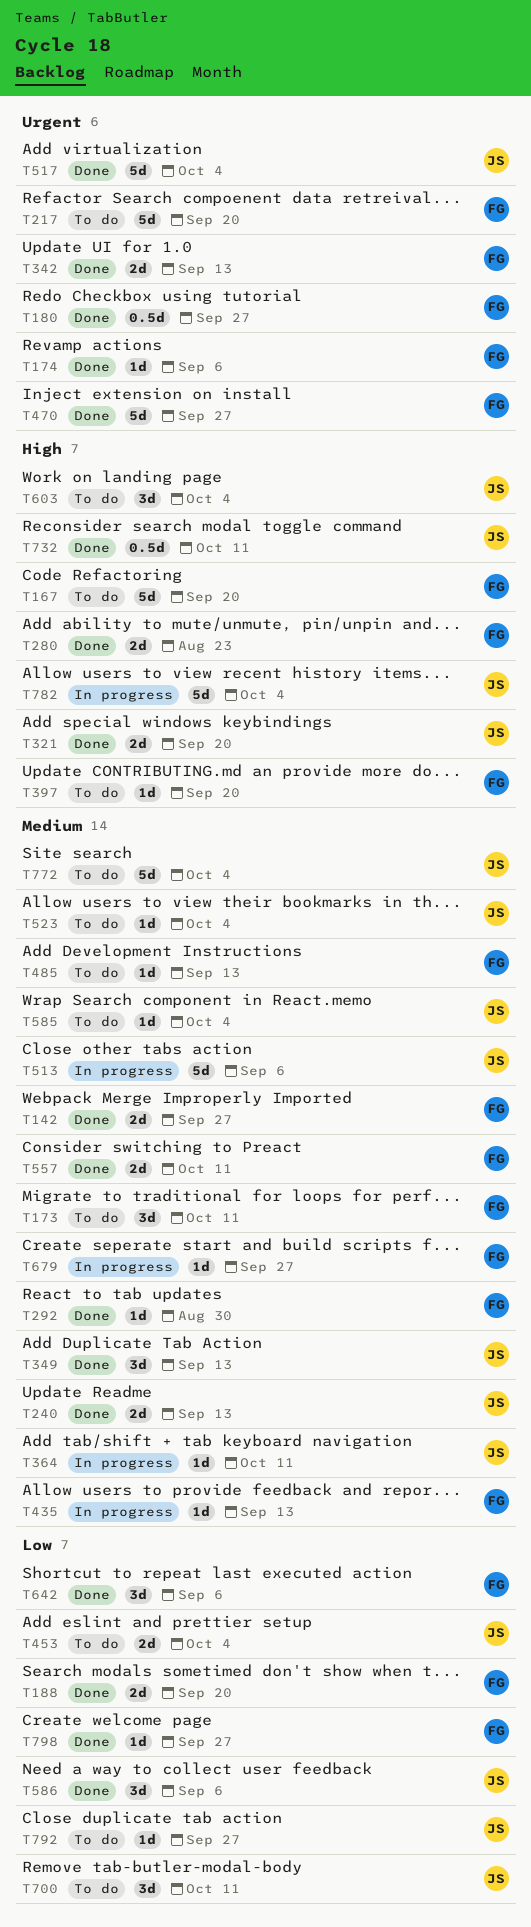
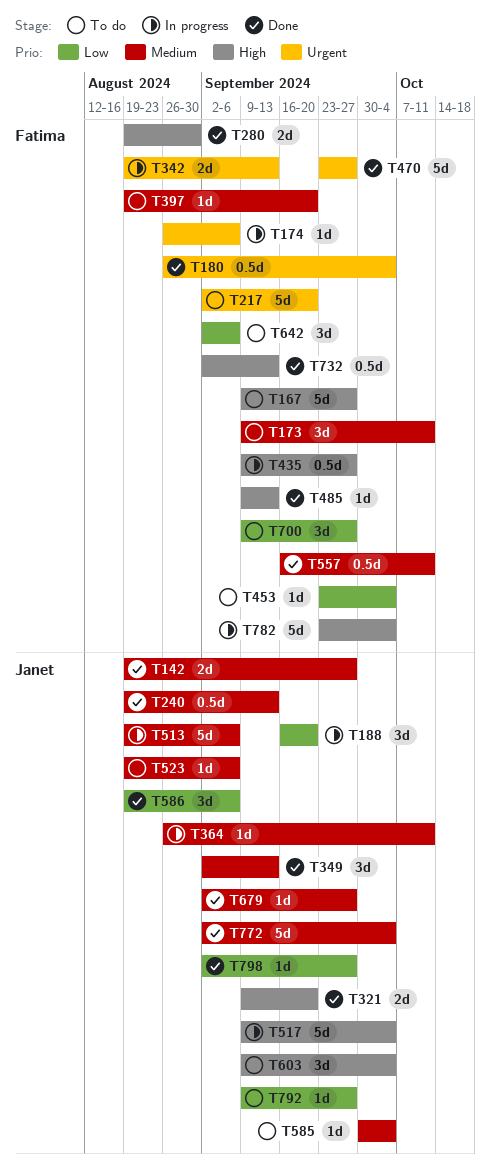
T142, owner: Fatima -> Janet
T167, due: Sep 20 -> Sep 27
T174, status: Done -> In progress
T180, due: Sep 27 -> Oct 4
T188, status: Done -> In progress
T188, owner: Fatima -> Janet
T188, estimate: 2d -> 3d
T240, estimate: 2d -> 0.5d
T280, due: Aug 23 -> Aug 30
T292: present -> none
T342, status: Done -> In progress
T397, priority: High -> Medium
T435, priority: Medium -> High
T435, estimate: 1d -> 0.5d
T435, due: Sep 13 -> Sep 27
T453, owner: Janet -> Fatima
T453, estimate: 2d -> 1d
T485, status: To do -> Done
T485, priority: Medium -> High
T517, status: Done -> In progress
T517, priority: Urgent -> High
T523, due: Oct 4 -> Sep 6
T557, estimate: 2d -> 0.5d
T642, status: Done -> To do
T679, status: In progress -> Done
T679, owner: Fatima -> Janet
T700, owner: Janet -> Fatima
T700, due: Oct 11 -> Sep 27
T732, owner: Janet -> Fatima
T732, due: Oct 11 -> Sep 13
T772, status: To do -> Done
T782, owner: Janet -> Fatima
T798, owner: Fatima -> Janet

